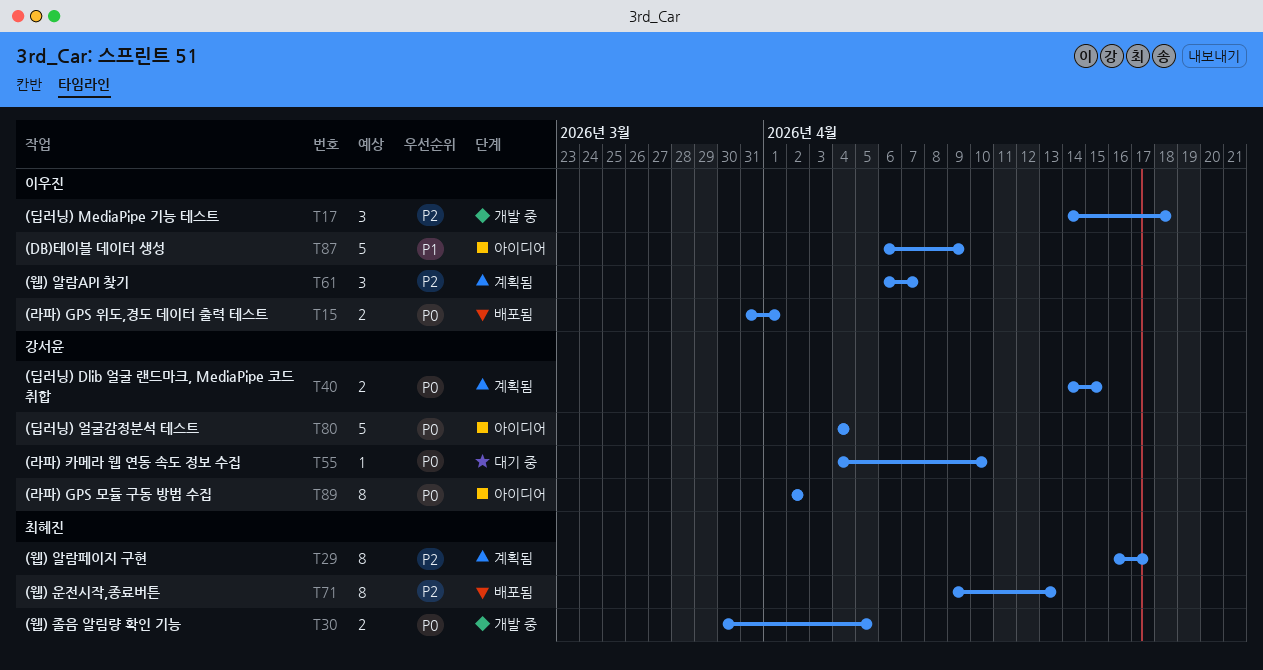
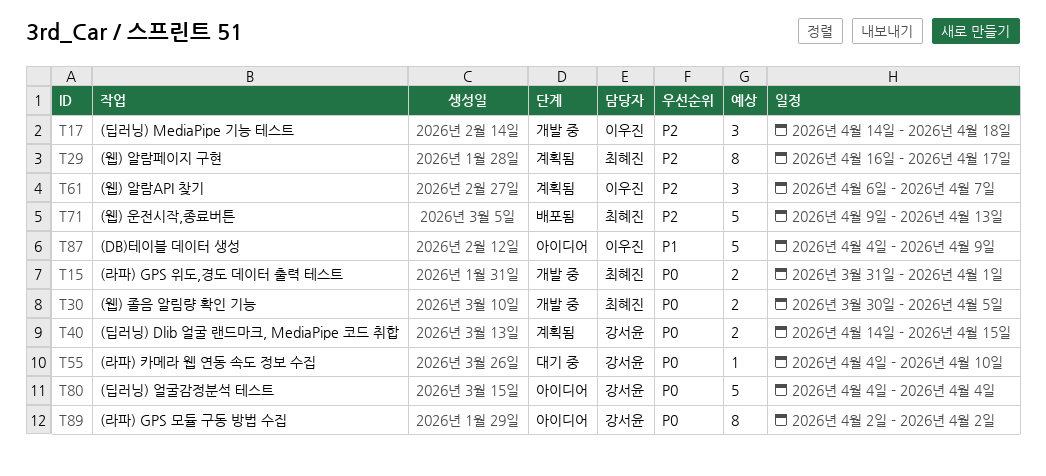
T15, status: 배포됨 -> 개발 중
T15, owner: 이우진 -> 최혜진
T71, estimate: 8 -> 5
T87, start: Apr 6 -> Apr 4

